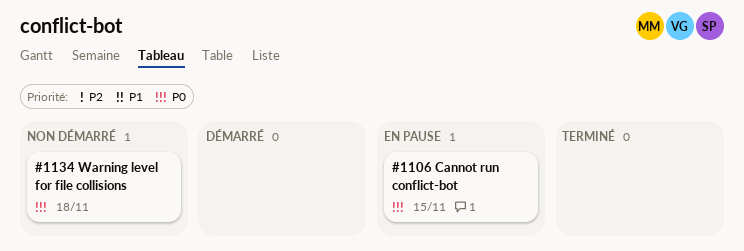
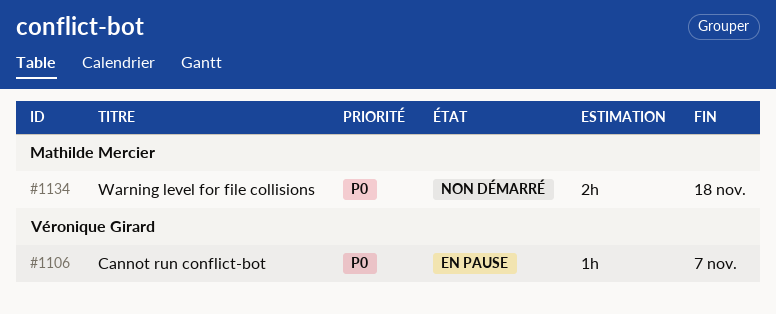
#1106, due: Nov 15 -> Nov 7

